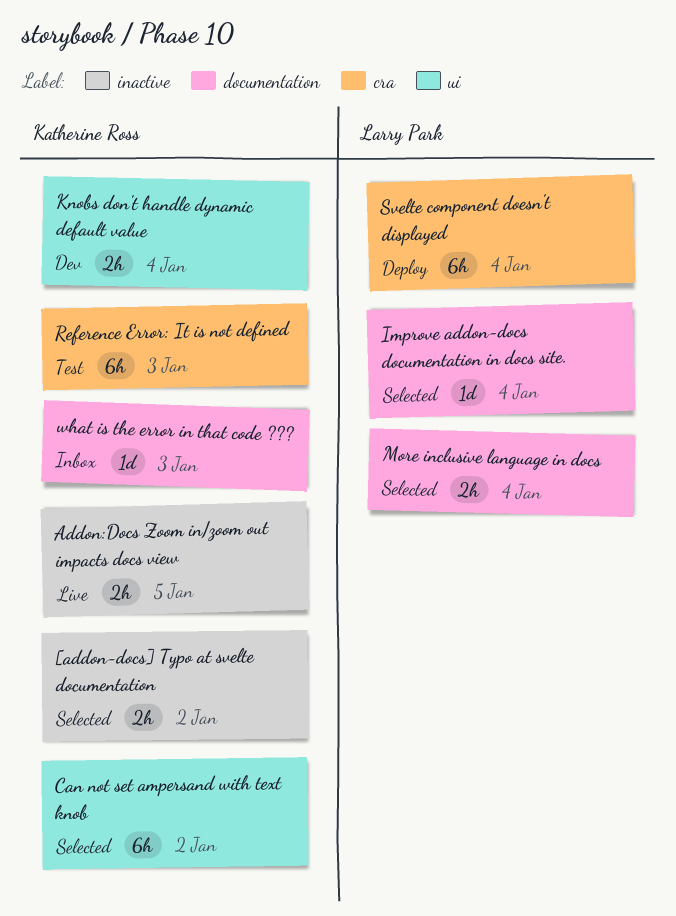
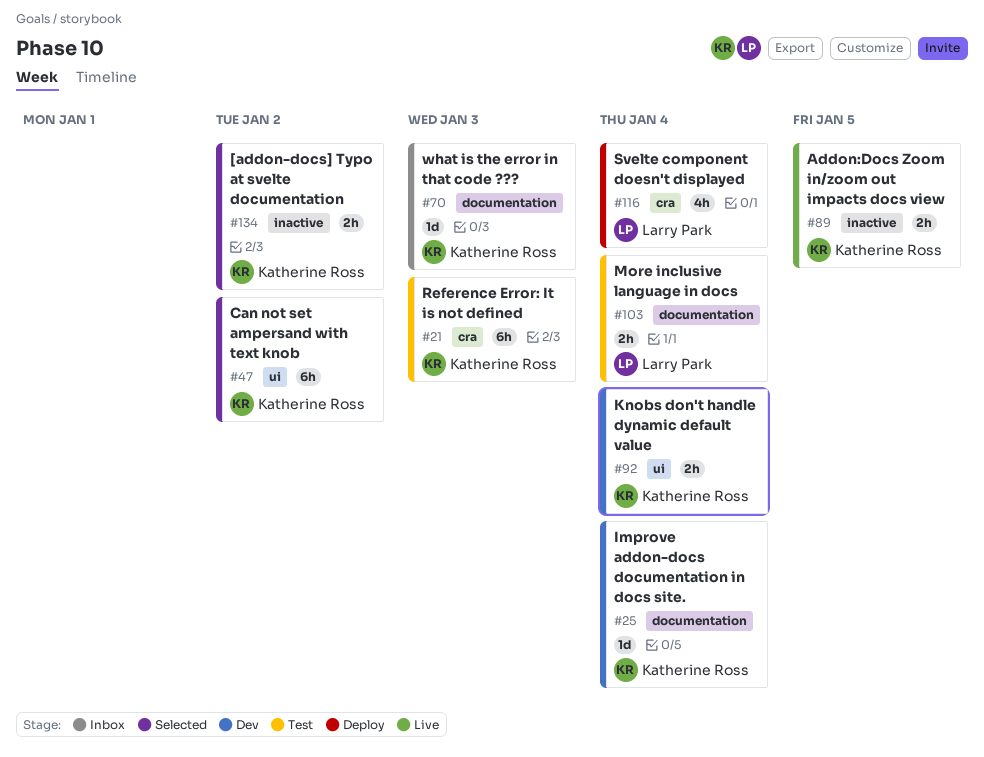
Improve addon-docs documentation in docs site., status: Selected -> Dev
Improve addon-docs documentation in docs site., owner: Larry Park -> Katherine Ross
More inclusive language in docs, status: Selected -> Test
Svelte component doesn't displayed, estimate: 6h -> 4h

